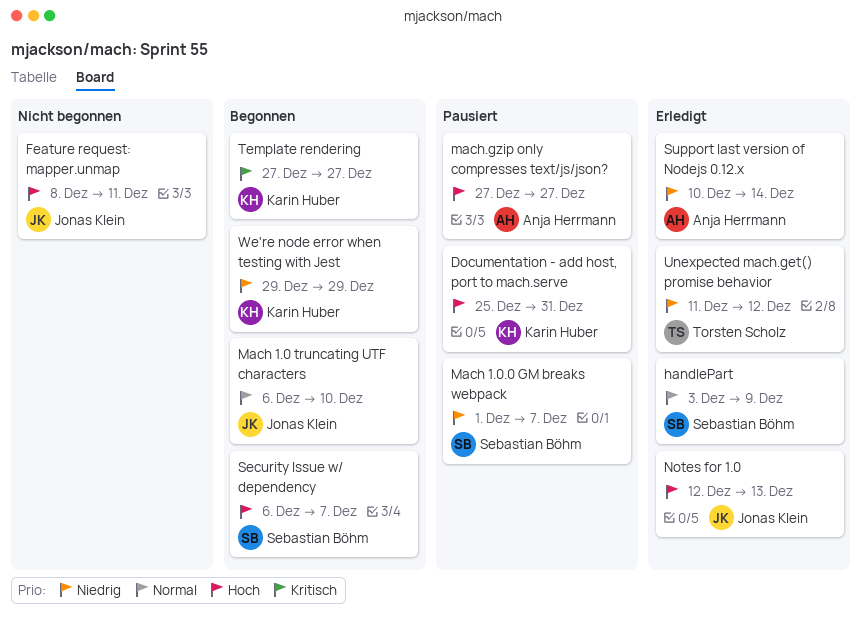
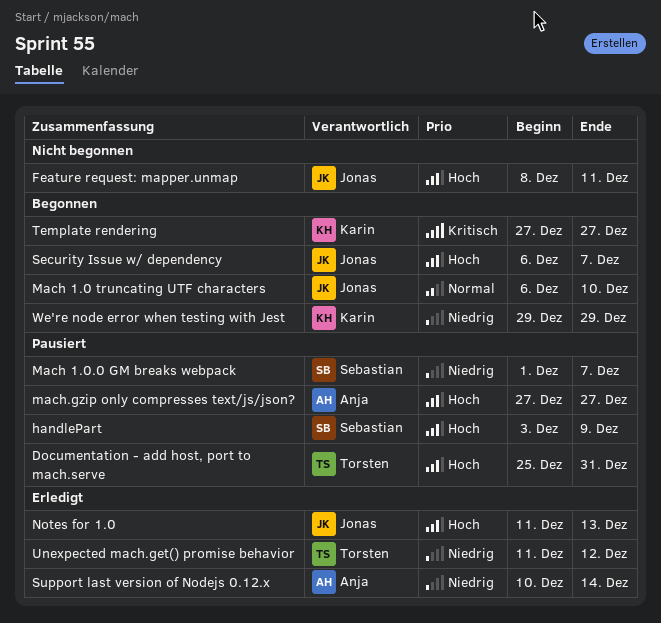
Documentation - add host, port to mach.serve, owner: Karin Huber -> Torsten Scholz
handlePart, status: Erledigt -> Pausiert
handlePart, priority: Normal -> Hoch
Notes for 1.0, start: Dec 12 -> Dec 11
Security Issue w/ dependency, owner: Sebastian Böhm -> Jonas Klein

